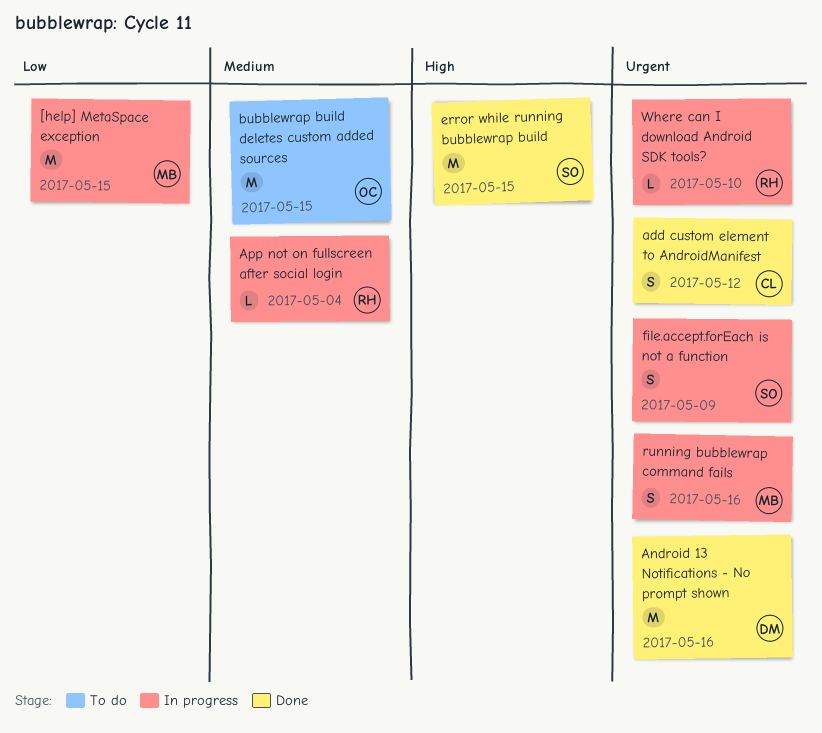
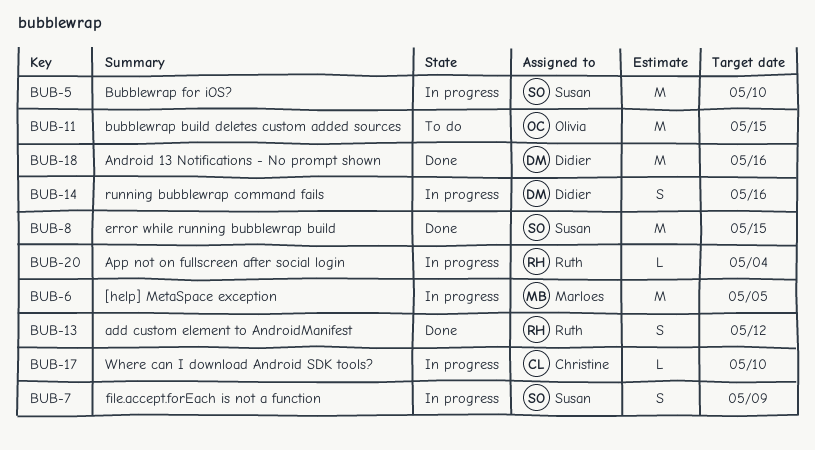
[help] MetaSpace exception, due: May 15 -> May 5
add custom element to AndroidManifest, owner: Christine -> Ruth
Bubblewrap for iOS?: none -> present
running bubblewrap command fails, owner: Marloes -> Didier
Where can I download Android SDK tools?, owner: Ruth -> Christine

